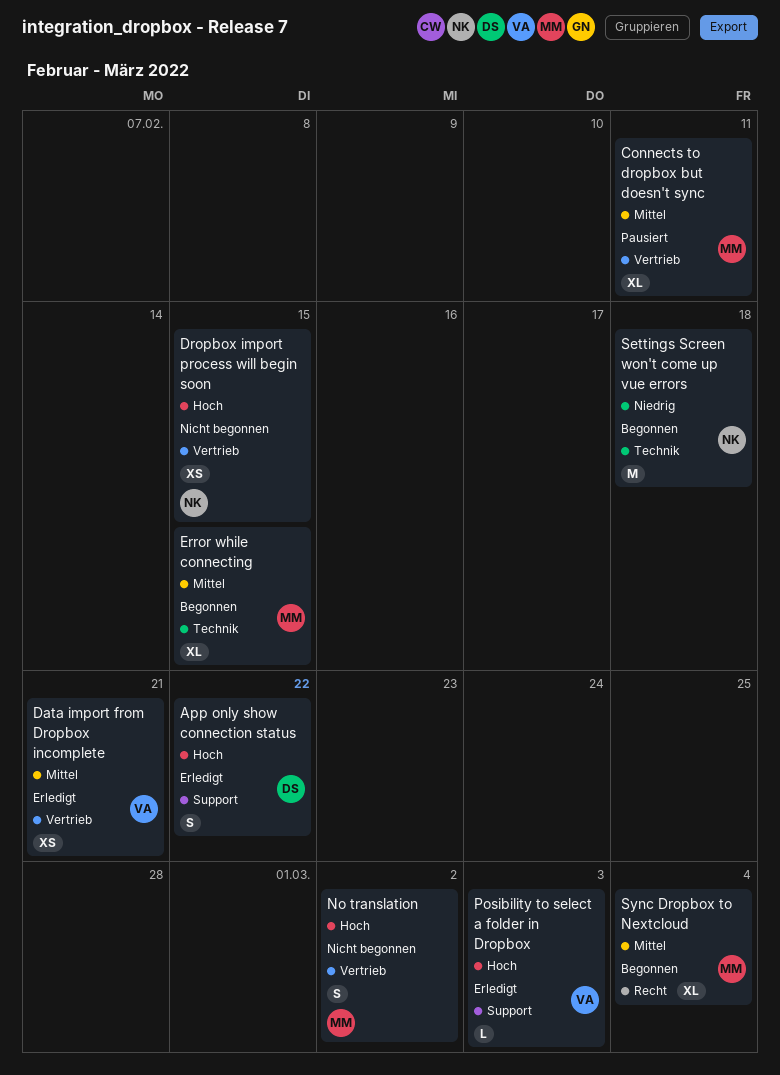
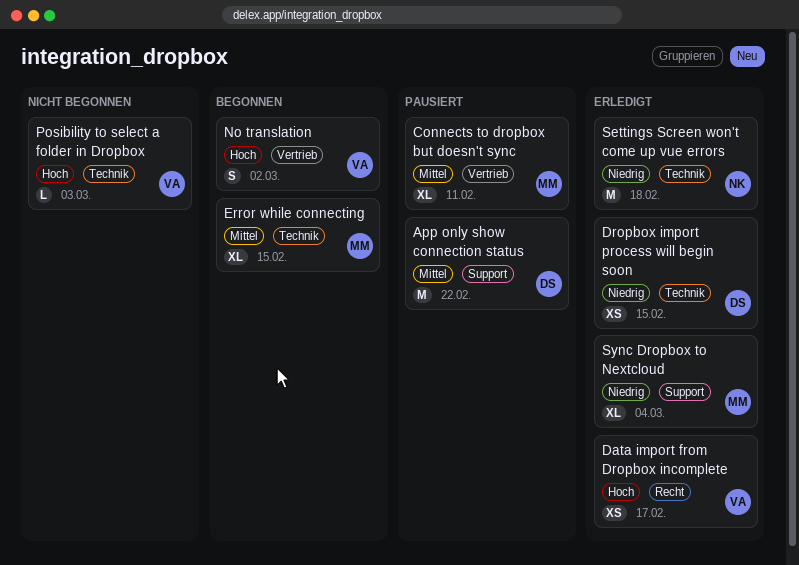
App only show connection status, status: Erledigt -> Pausiert
App only show connection status, priority: Hoch -> Mittel
App only show connection status, estimate: S -> M
Data import from Dropbox incomplete, priority: Mittel -> Hoch
Data import from Dropbox incomplete, label: Vertrieb -> Recht
Data import from Dropbox incomplete, due: Feb 21 -> Feb 17
Dropbox import process will begin soon, status: Nicht begonnen -> Erledigt
Dropbox import process will begin soon, owner: NK -> DS
Dropbox import process will begin soon, priority: Hoch -> Niedrig
Dropbox import process will begin soon, label: Vertrieb -> Technik
No translation, status: Nicht begonnen -> Begonnen
No translation, owner: MM -> VA
Posibility to select a folder in Dropbox, status: Erledigt -> Nicht begonnen
Posibility to select a folder in Dropbox, label: Support -> Technik
Settings Screen won't come up vue errors, status: Begonnen -> Erledigt
Sync Dropbox to Nextcloud, status: Begonnen -> Erledigt
Sync Dropbox to Nextcloud, priority: Mittel -> Niedrig
Sync Dropbox to Nextcloud, label: Recht -> Support

